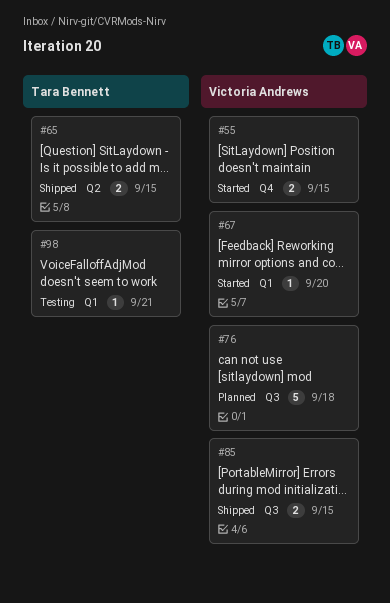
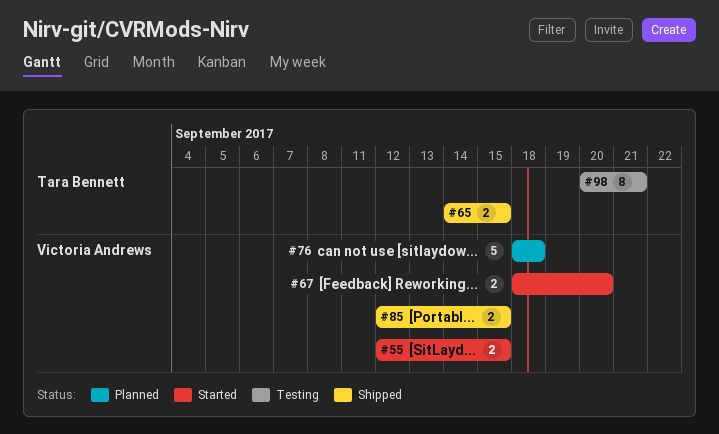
#67, estimate: 1 -> 2
#98, estimate: 1 -> 8

